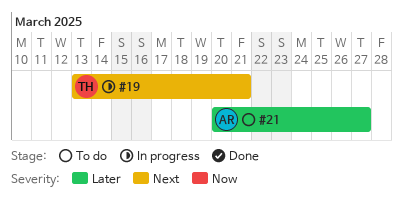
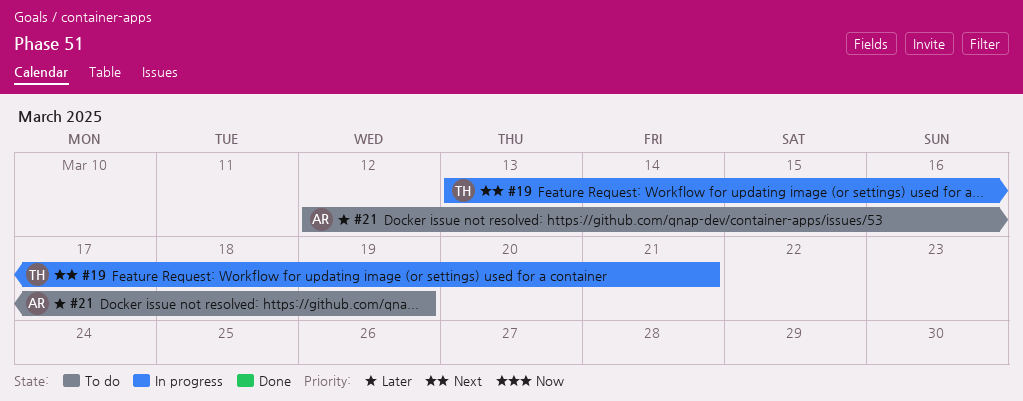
#21, start: Mar 20 -> Mar 12
#21, due: Mar 27 -> Mar 19

